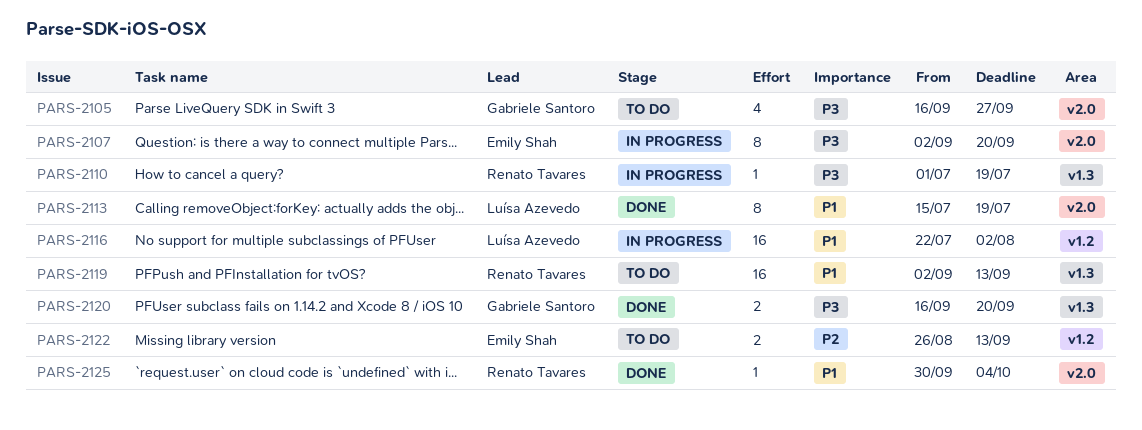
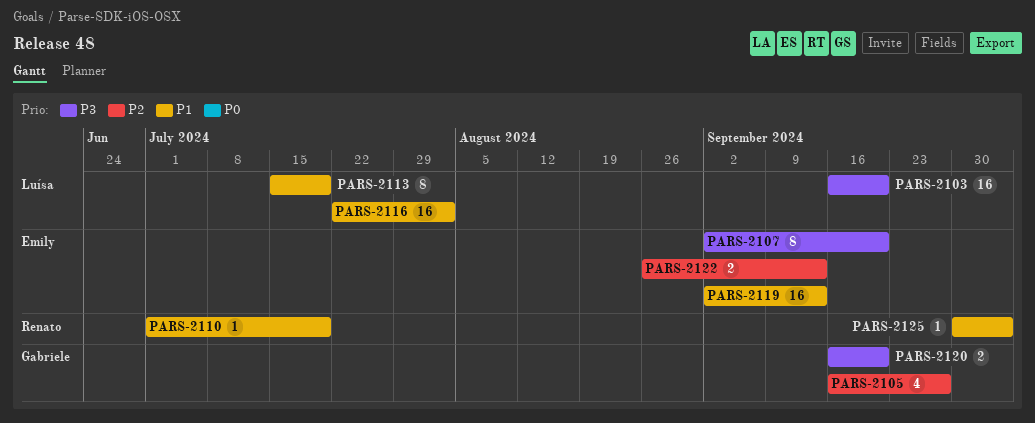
PARS-2103: none -> present
PARS-2105, priority: P3 -> P2
PARS-2110, priority: P3 -> P1
PARS-2119, owner: Renato Tavares -> Emily Shah

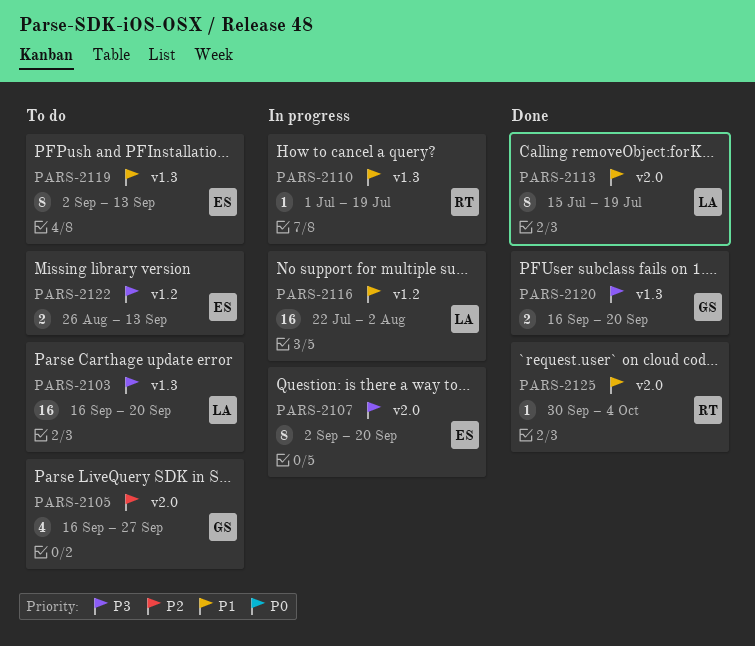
PARS-2119, estimate: 16 -> 8
PARS-2122, priority: P2 -> P3

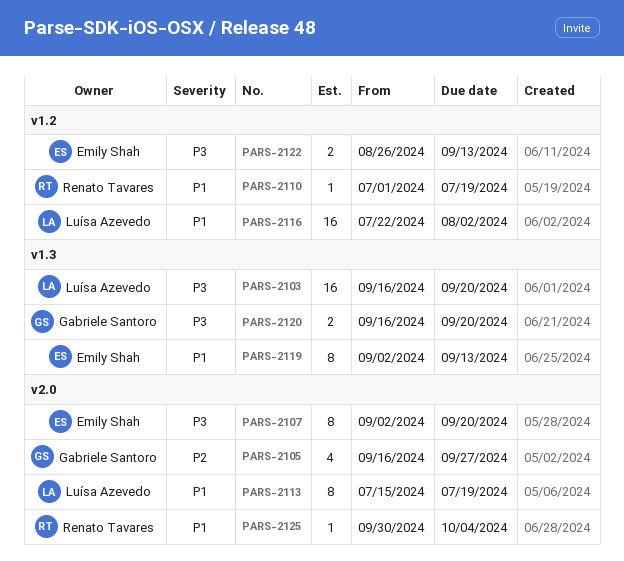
PARS-2110, label: v1.3 -> v1.2

